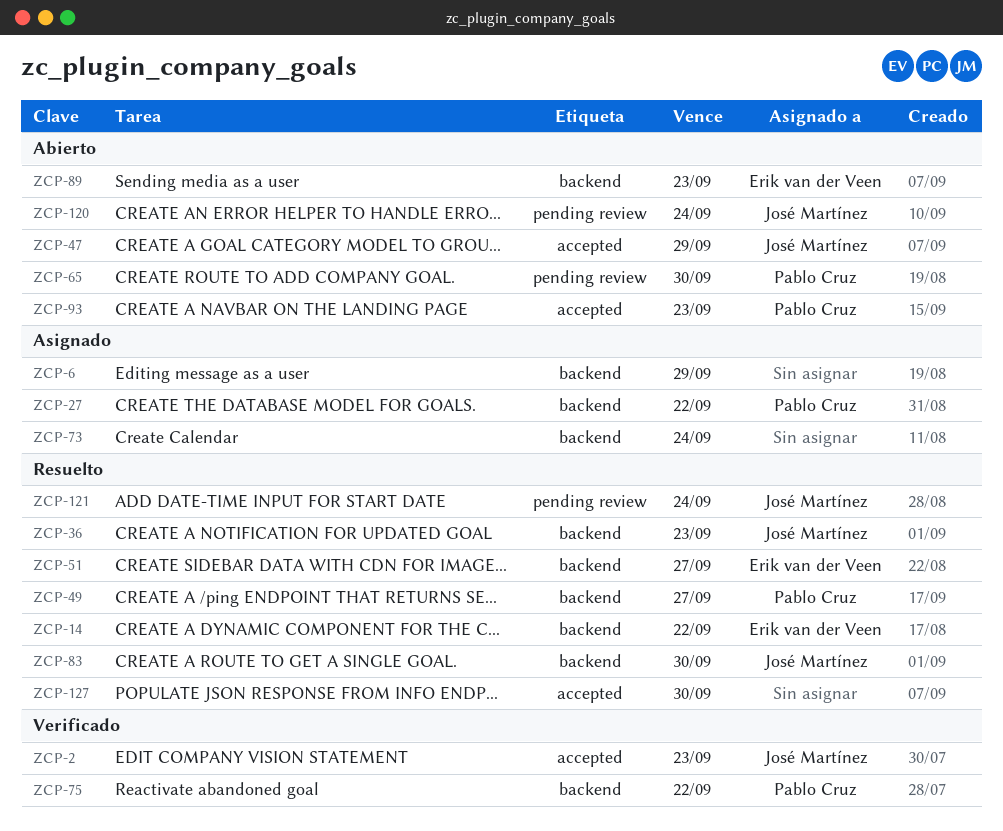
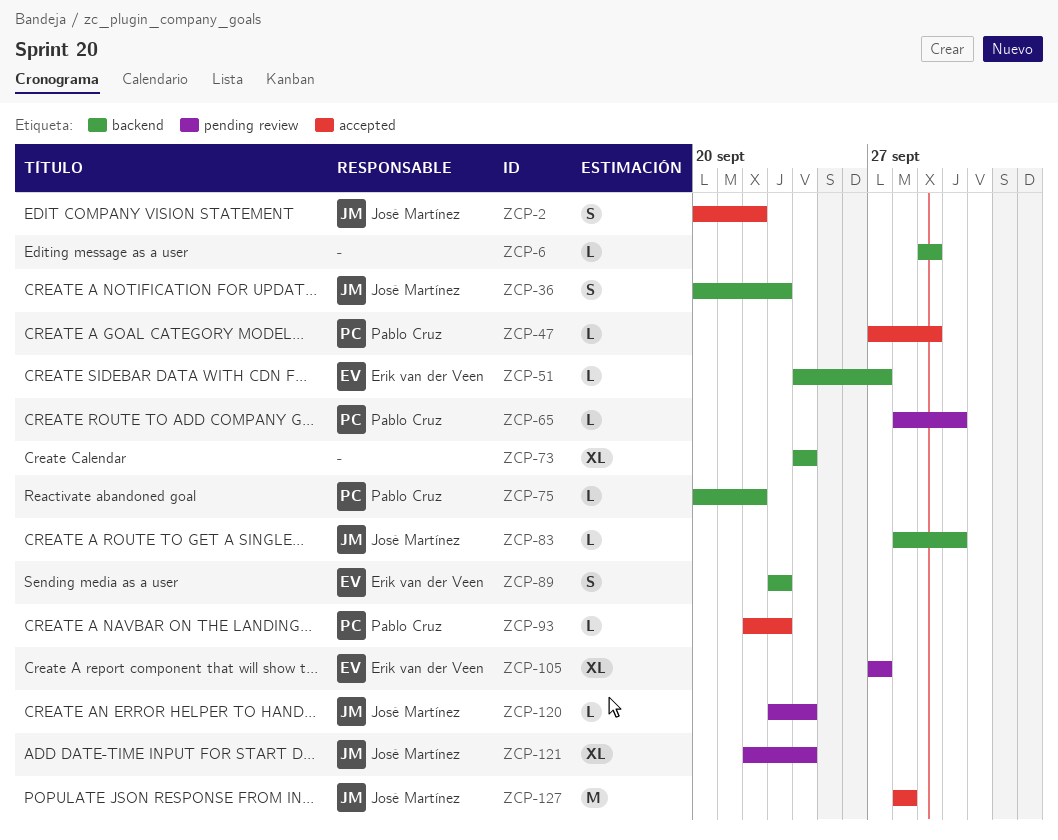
ZCP-2, due: Sep 23 -> Sep 22
ZCP-14: present -> none
ZCP-27: present -> none
ZCP-47, owner: José Martínez -> Pablo Cruz
ZCP-49: present -> none
ZCP-105: none -> present
ZCP-127, owner: none -> José Martínez
ZCP-127, due: Sep 30 -> Sep 28

